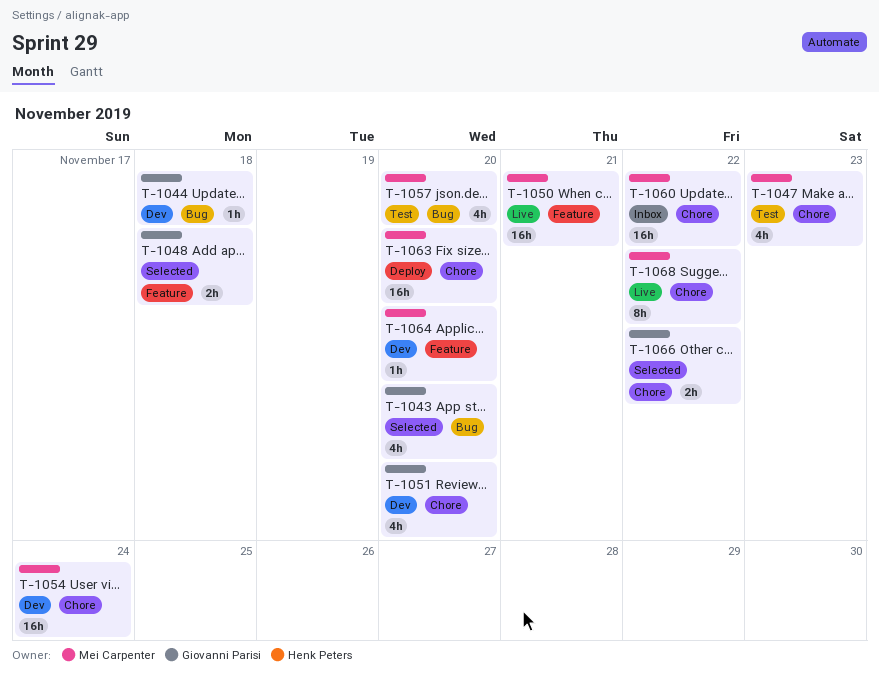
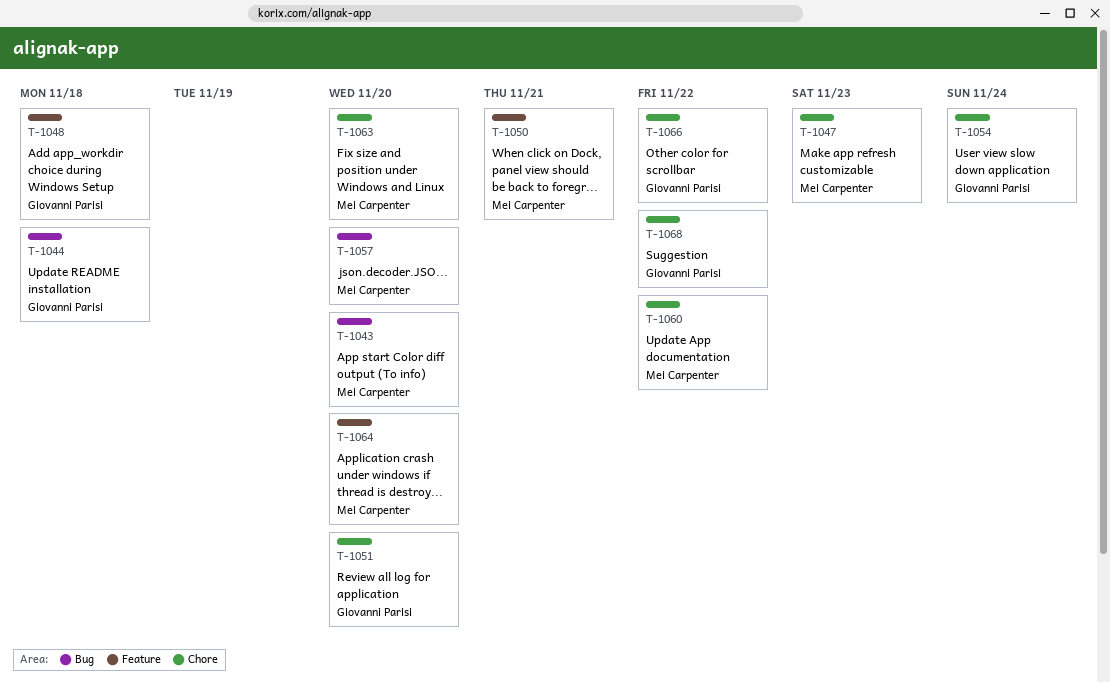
T-1043, owner: Giovanni Parisi -> Mei Carpenter
T-1054, owner: Mei Carpenter -> Giovanni Parisi
T-1068, owner: Mei Carpenter -> Giovanni Parisi

